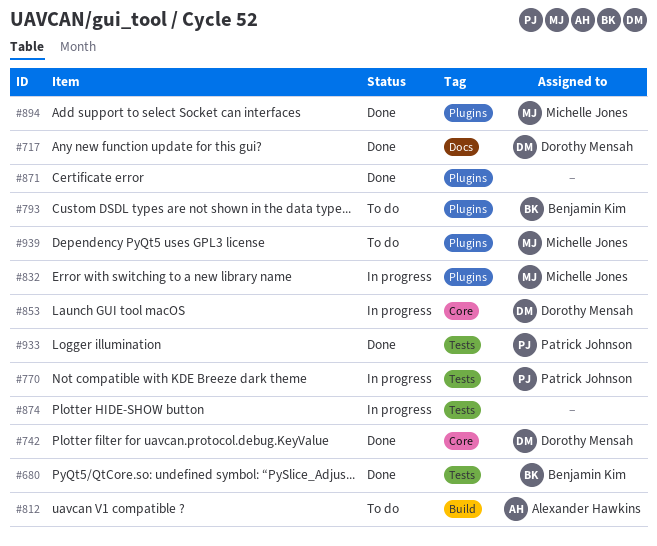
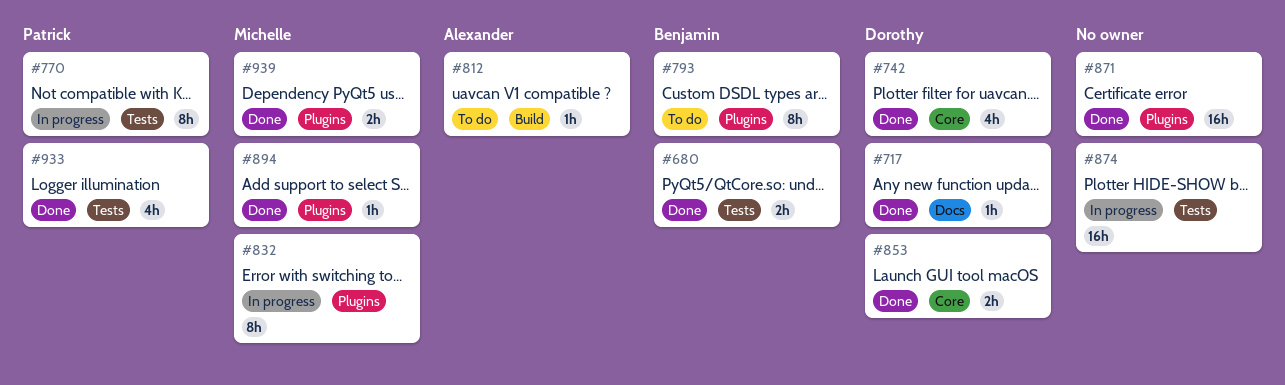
#853, status: In progress -> Done
#939, status: To do -> Done

